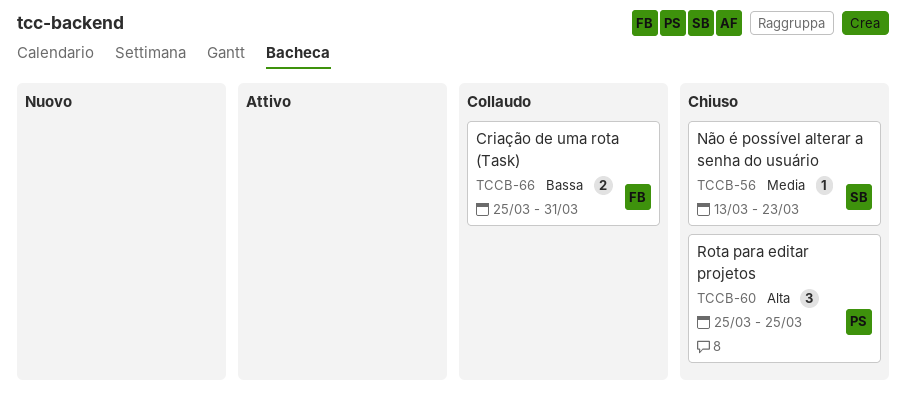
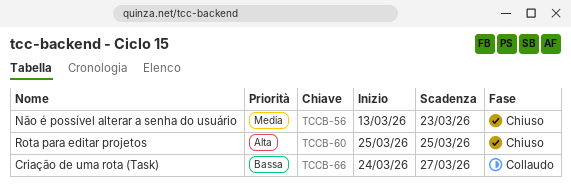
TCCB-66, start: Mar 25 -> Mar 24
TCCB-66, due: Mar 31 -> Mar 27

